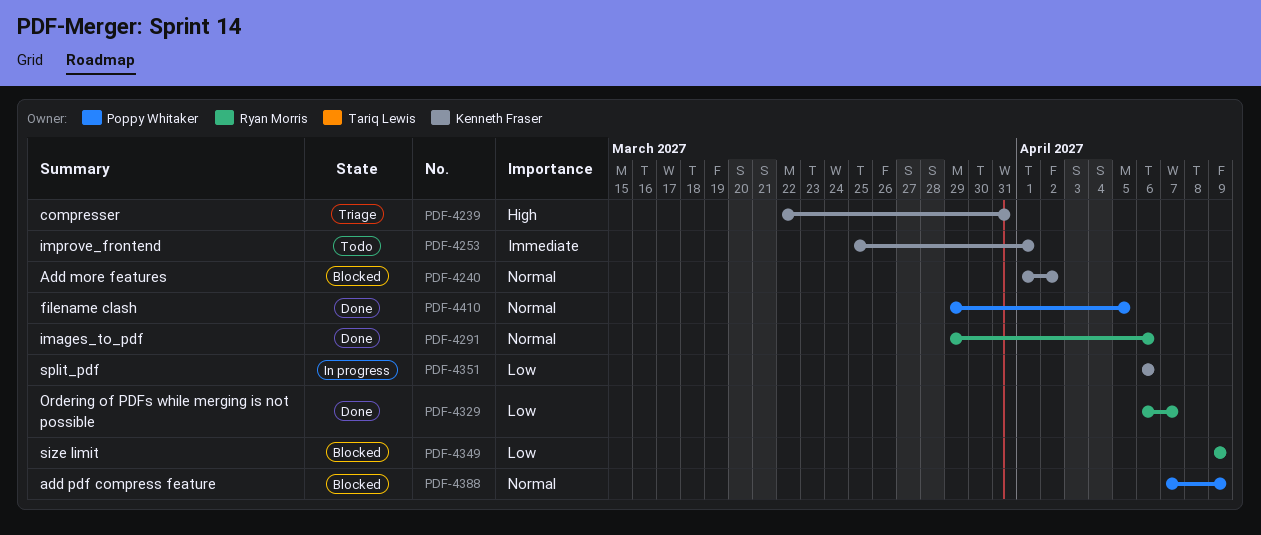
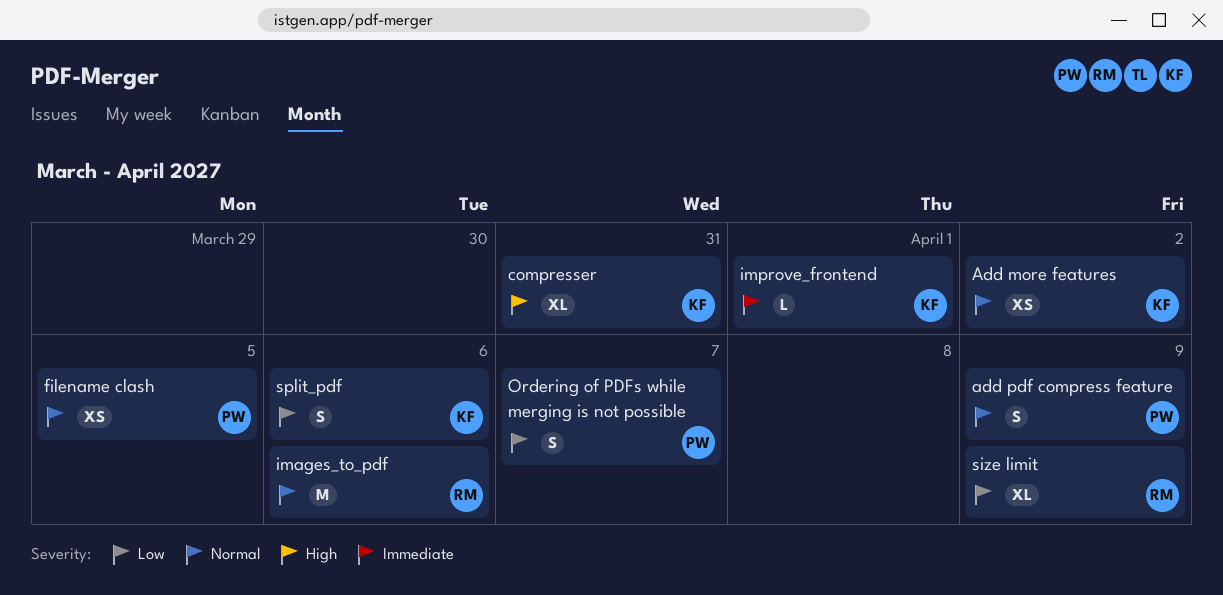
Ordering of PDFs while merging is not possible, owner: Ryan Morris -> Poppy Whitaker

